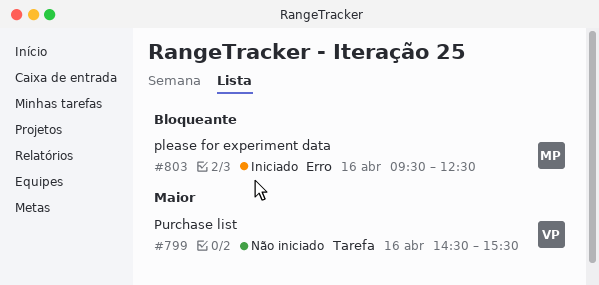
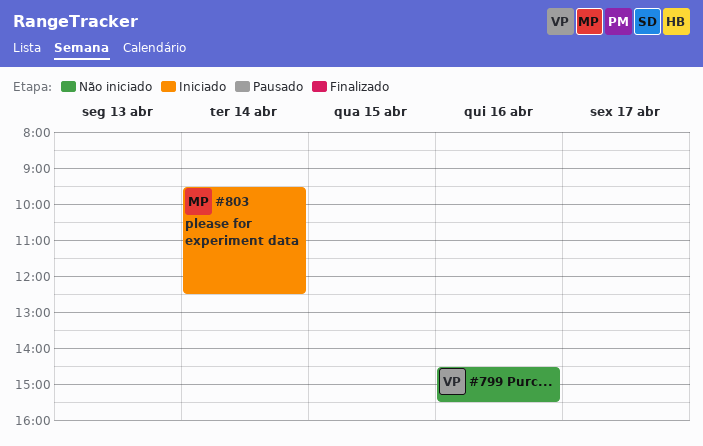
#803, day: Apr 16 -> Apr 14

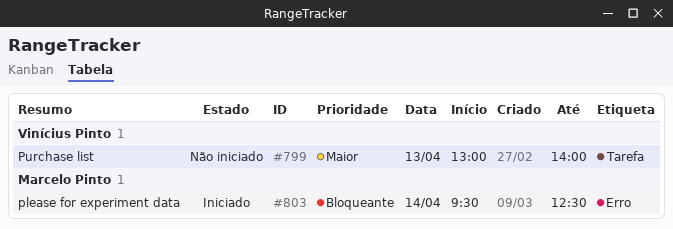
#799, day: Apr 16 -> Apr 13
#799, begins: 14:30 -> 13:00
#799, ends: 15:30 -> 14:00

